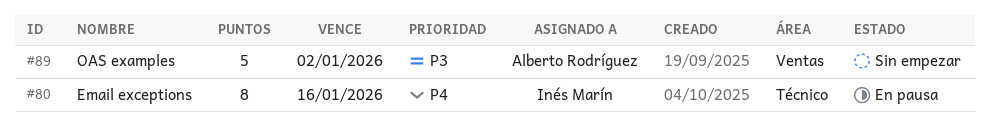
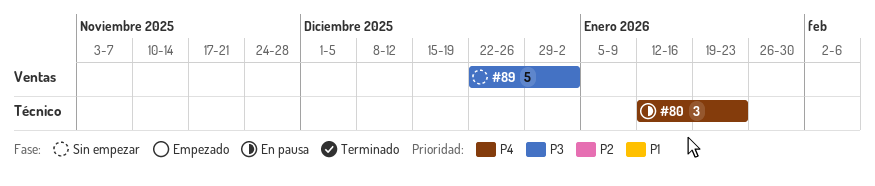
#80, estimate: 8 -> 3
#80, due: Jan 16 -> Jan 23

